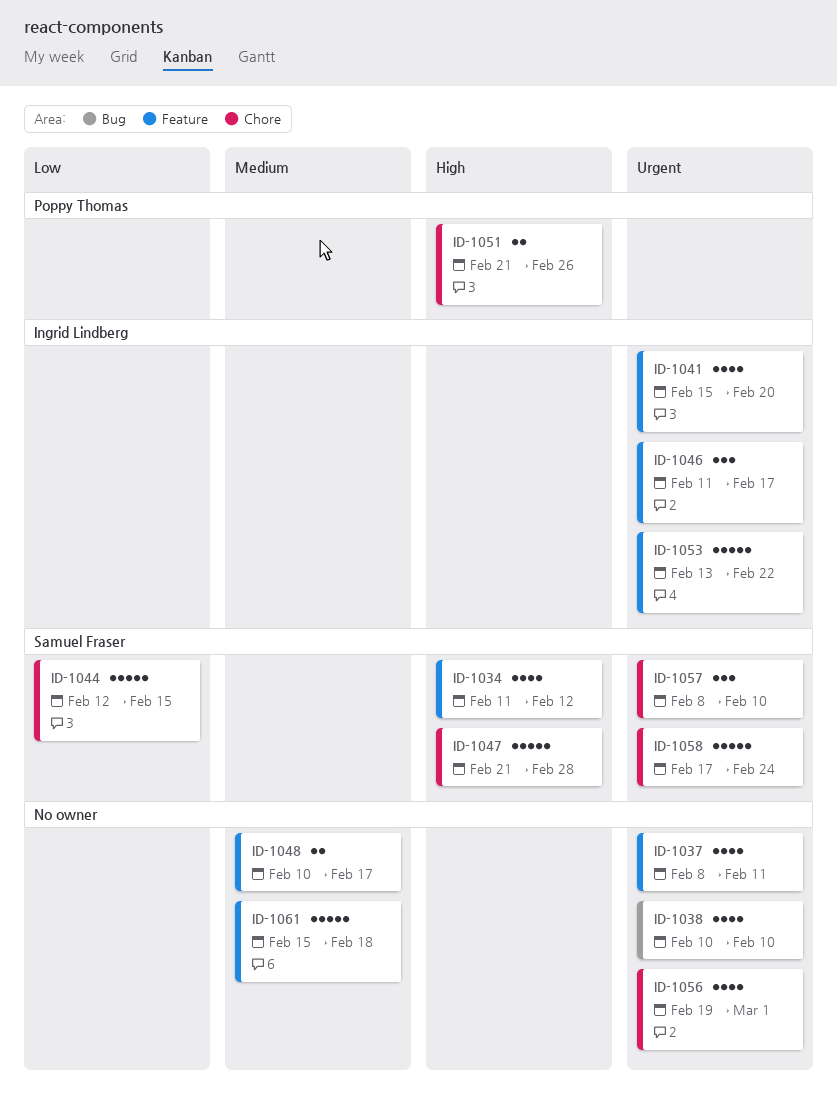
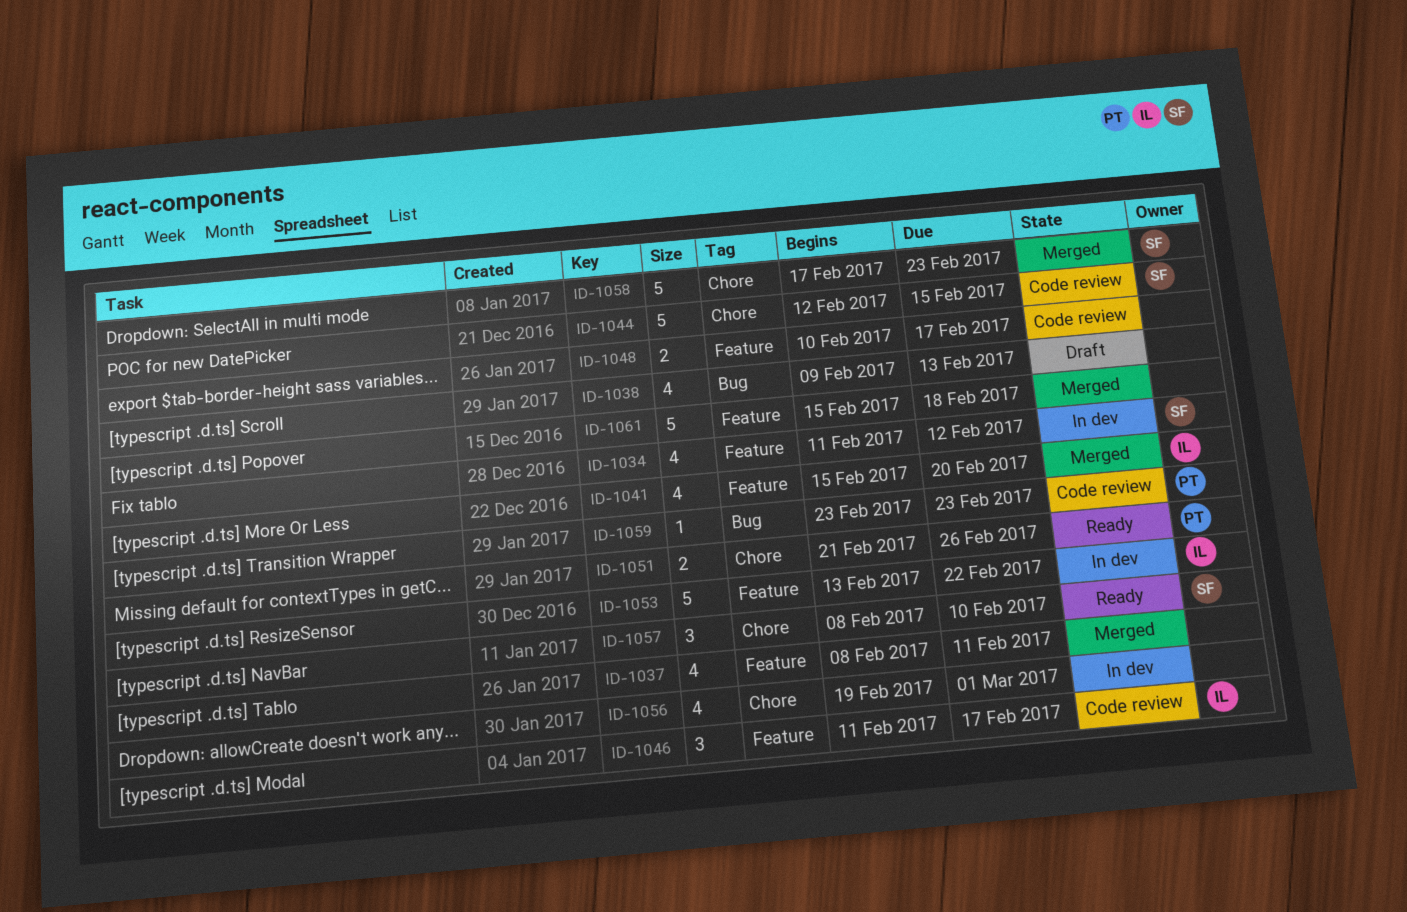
ID-1038, start: Feb 10 -> Feb 9
ID-1038, due: Feb 10 -> Feb 13
ID-1047: present -> none
ID-1058, due: Feb 24 -> Feb 23
ID-1059: none -> present

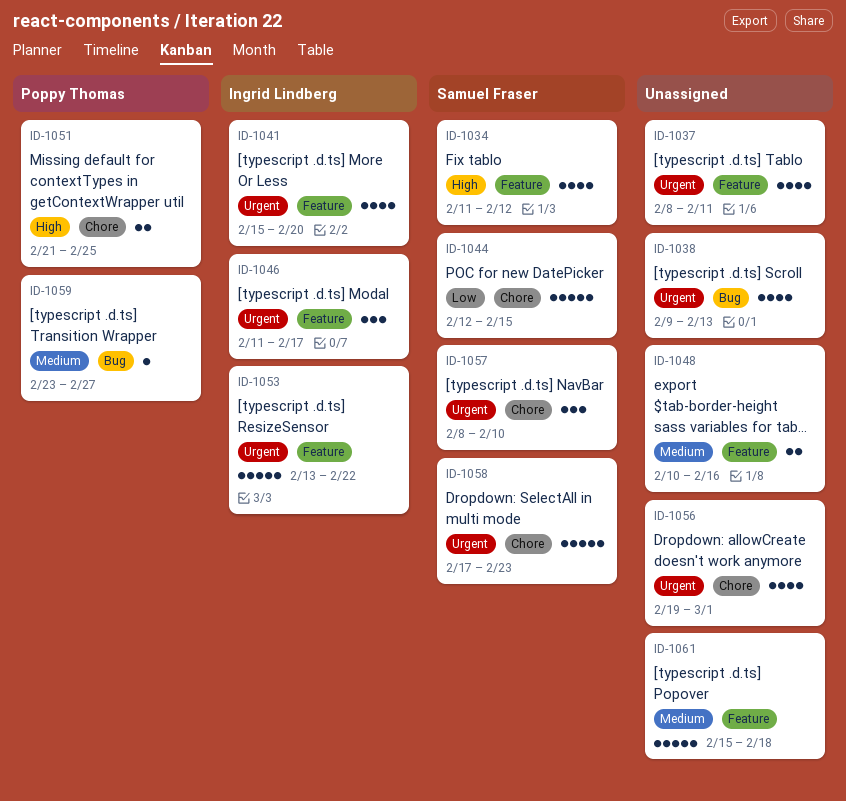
ID-1048, due: Feb 17 -> Feb 16
ID-1051, due: Feb 26 -> Feb 25
ID-1059, due: Feb 23 -> Feb 27

